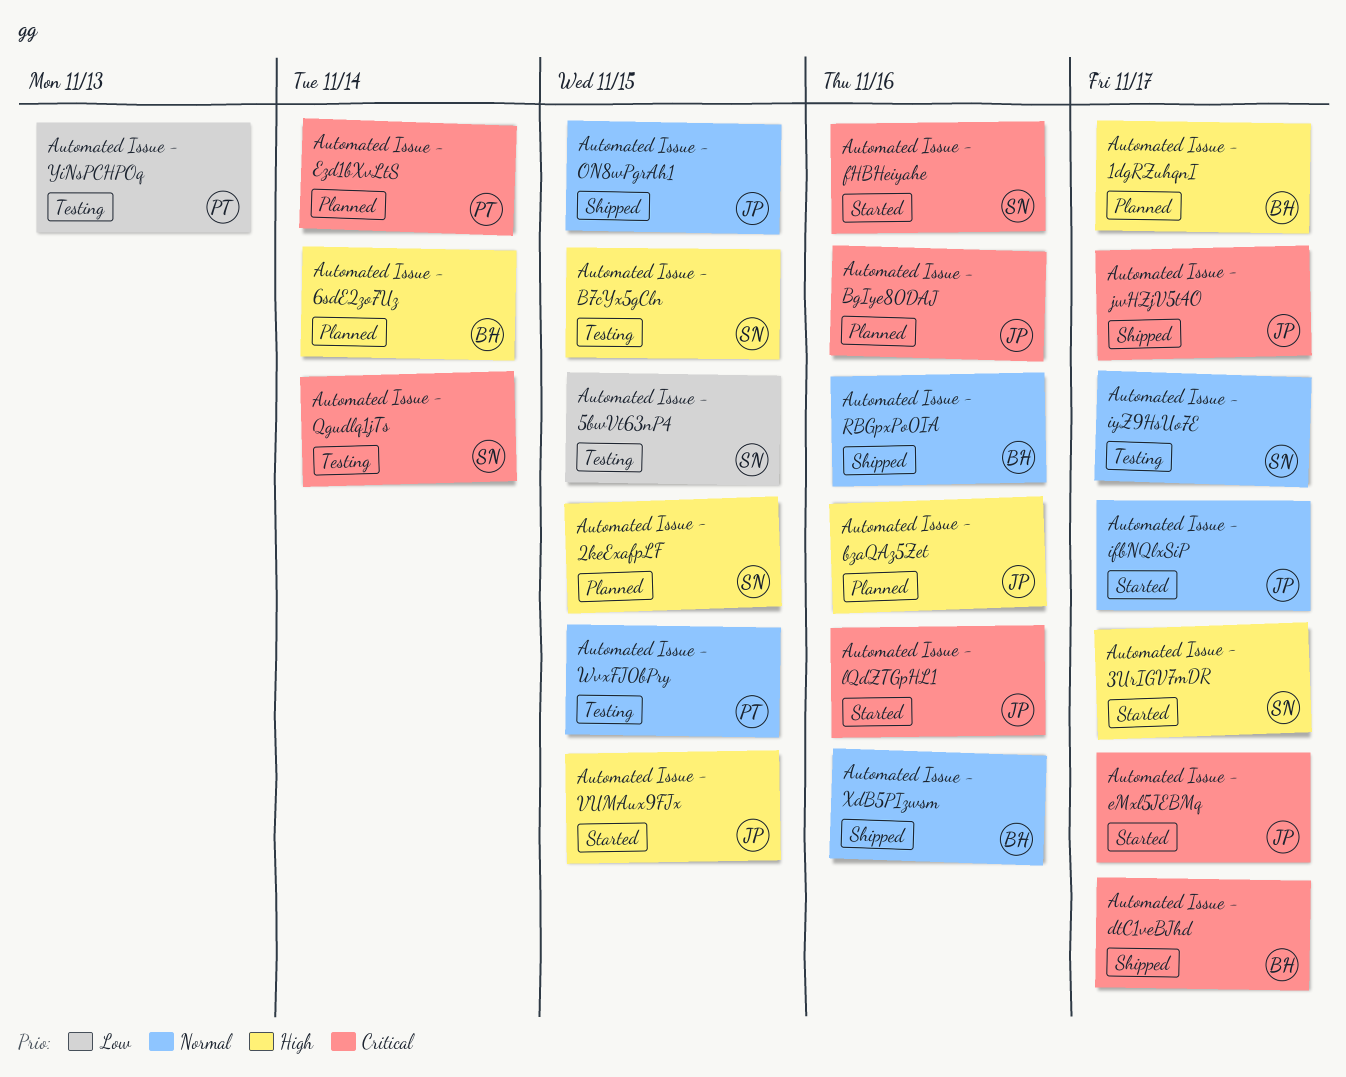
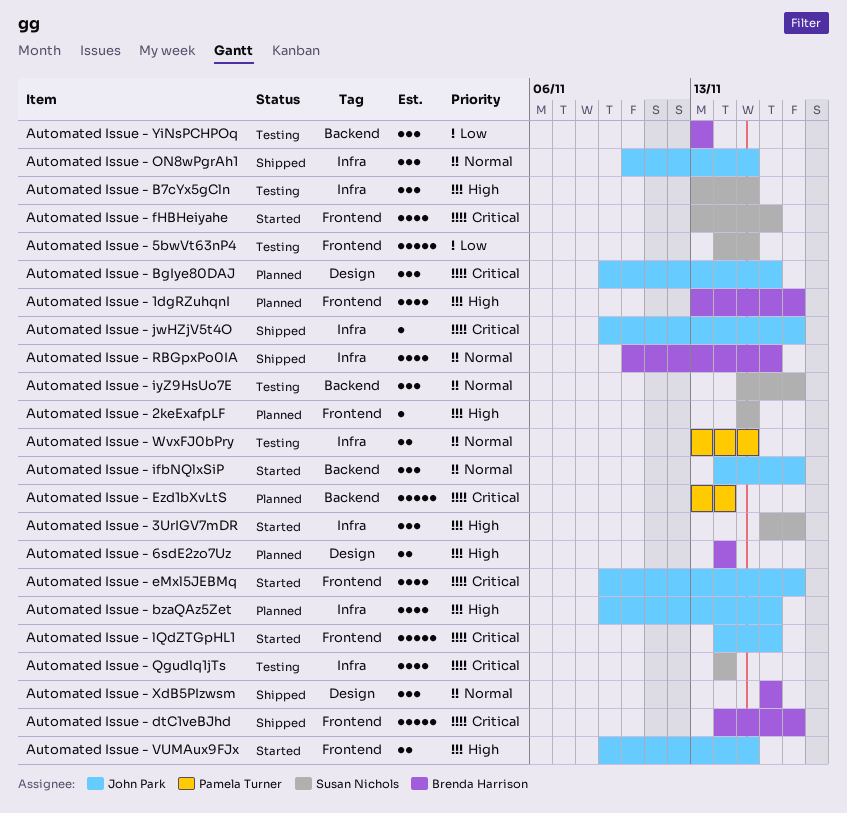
Automated Issue - YiNsPCHPOq, owner: Pamela Turner -> Brenda Harrison

